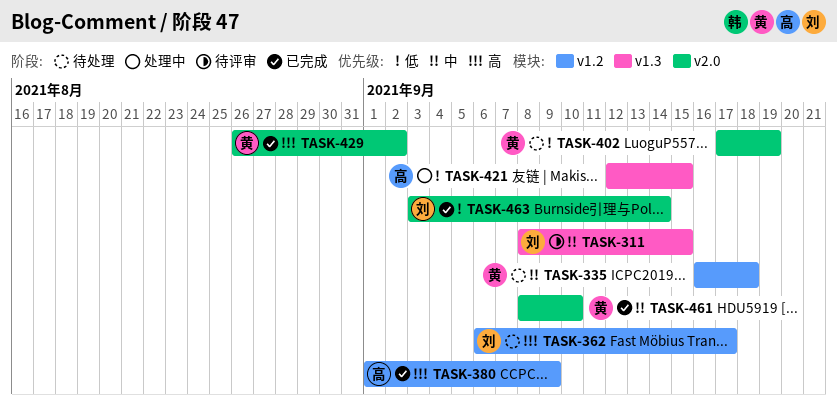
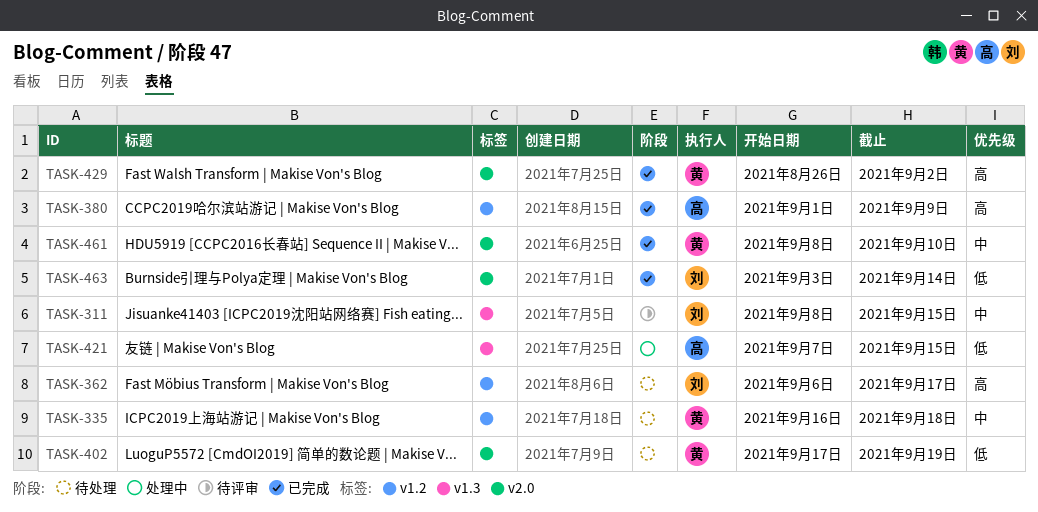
TASK-421, start: Sep 12 -> Sep 7

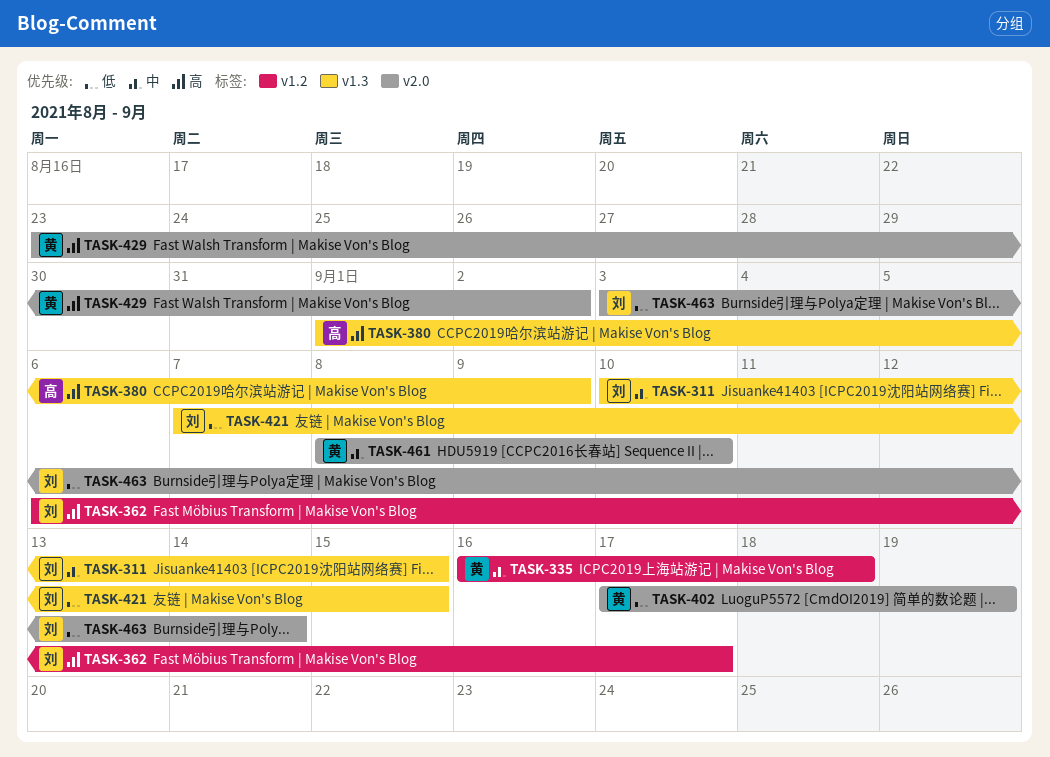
TASK-311, start: Sep 8 -> Sep 10
TASK-380, label: v1.2 -> v1.3
TASK-421, owner: 高 -> 刘
TASK-429, start: Aug 26 -> Aug 23

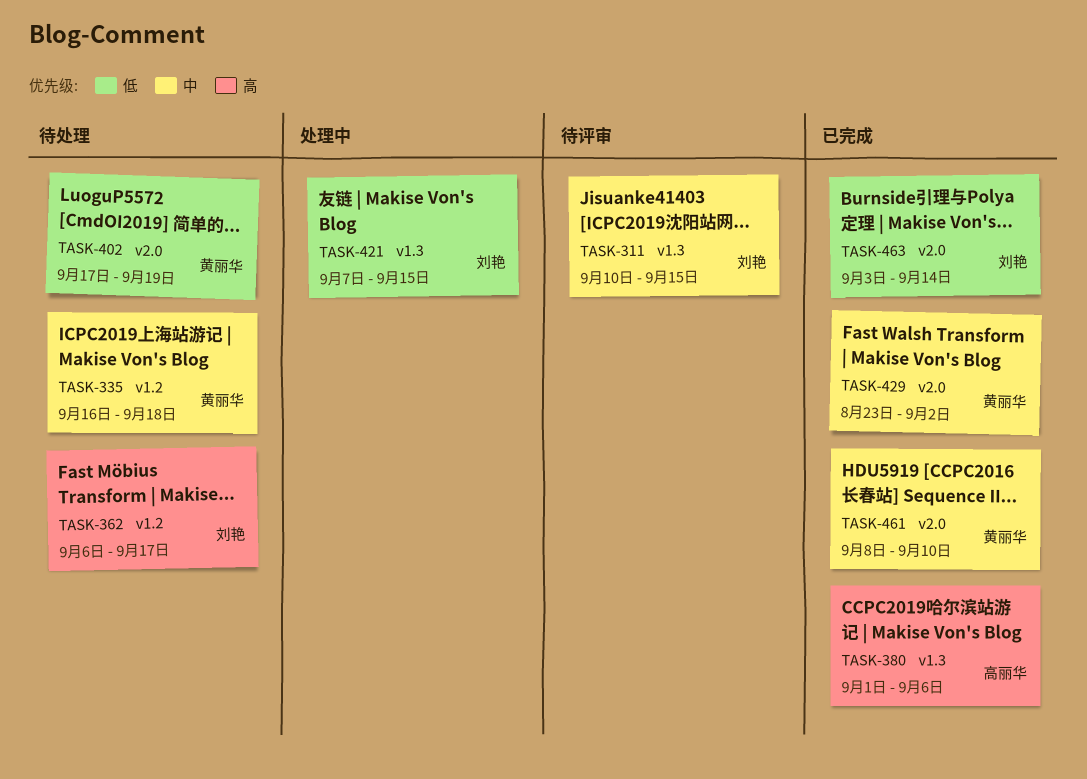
TASK-380, due: Sep 9 -> Sep 6
TASK-429, priority: 高 -> 中

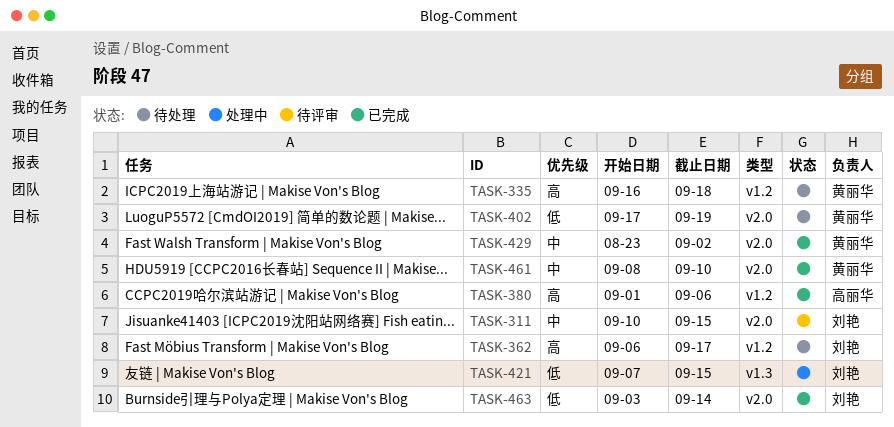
TASK-311, label: v1.3 -> v2.0
TASK-335, priority: 中 -> 高
TASK-380, label: v1.3 -> v1.2

